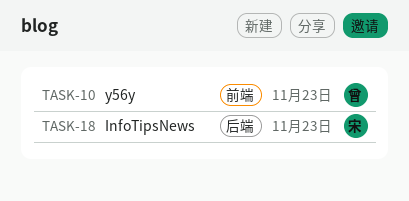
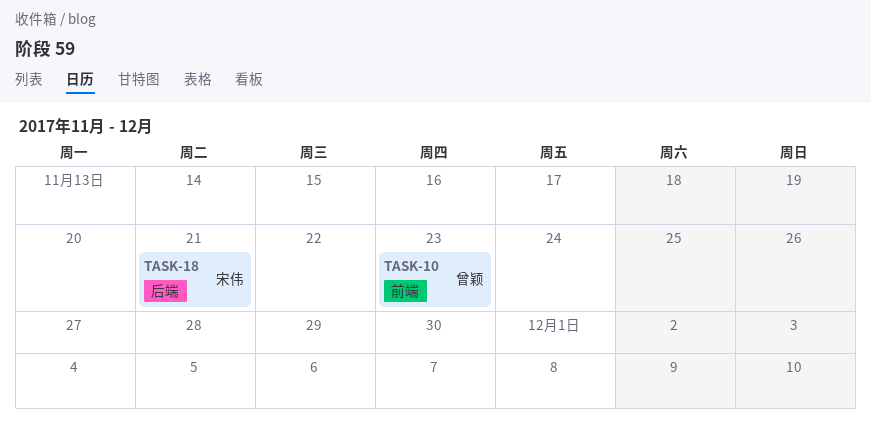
TASK-18, due: Nov 23 -> Nov 21

